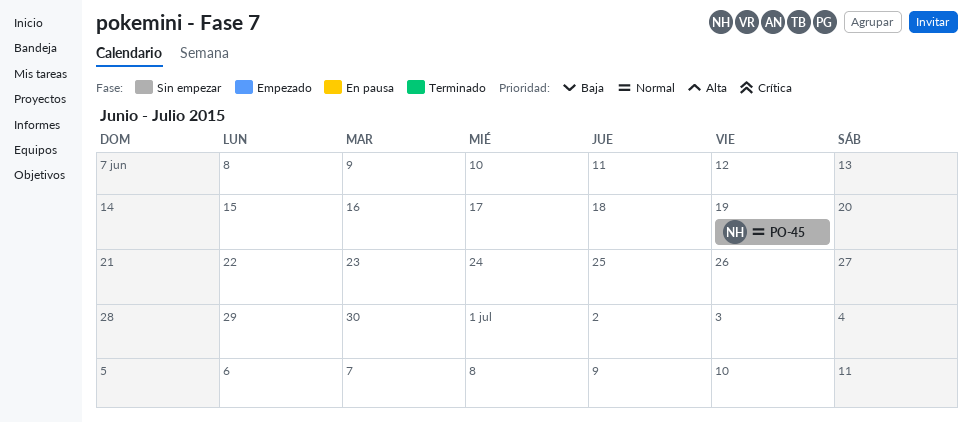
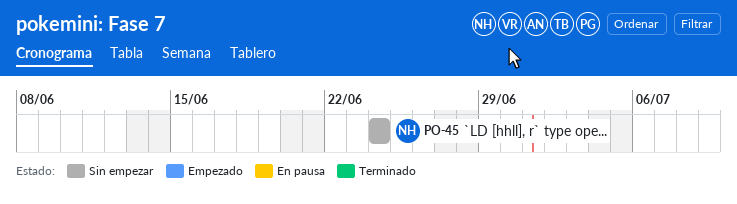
PO-45, start: Jun 19 -> Jun 24
PO-45, due: Jun 19 -> Jun 24

